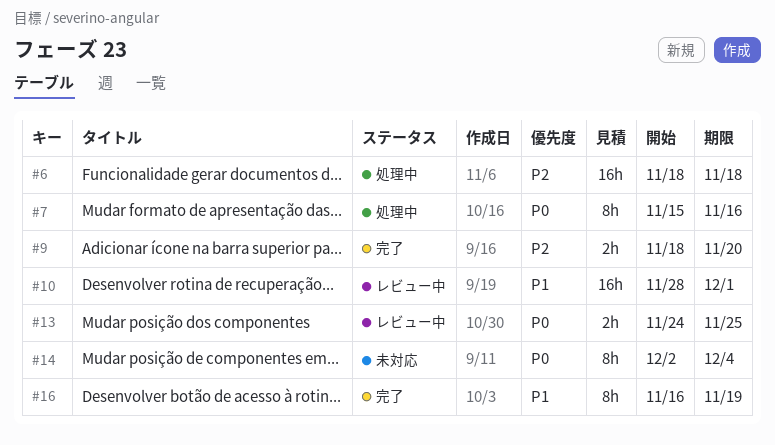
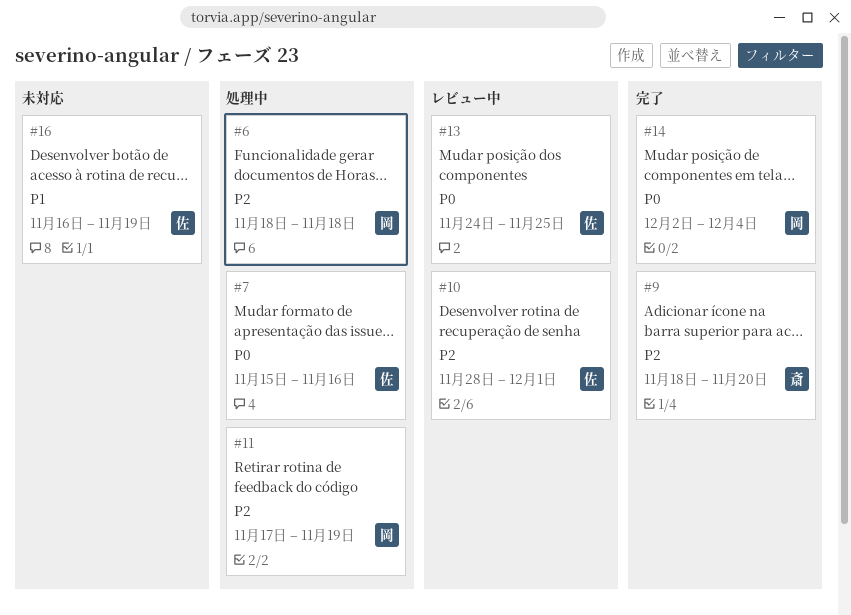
#10, priority: P1 -> P2
#11: none -> present
#14, status: 未対応 -> 完了
#16, status: 完了 -> 未対応

